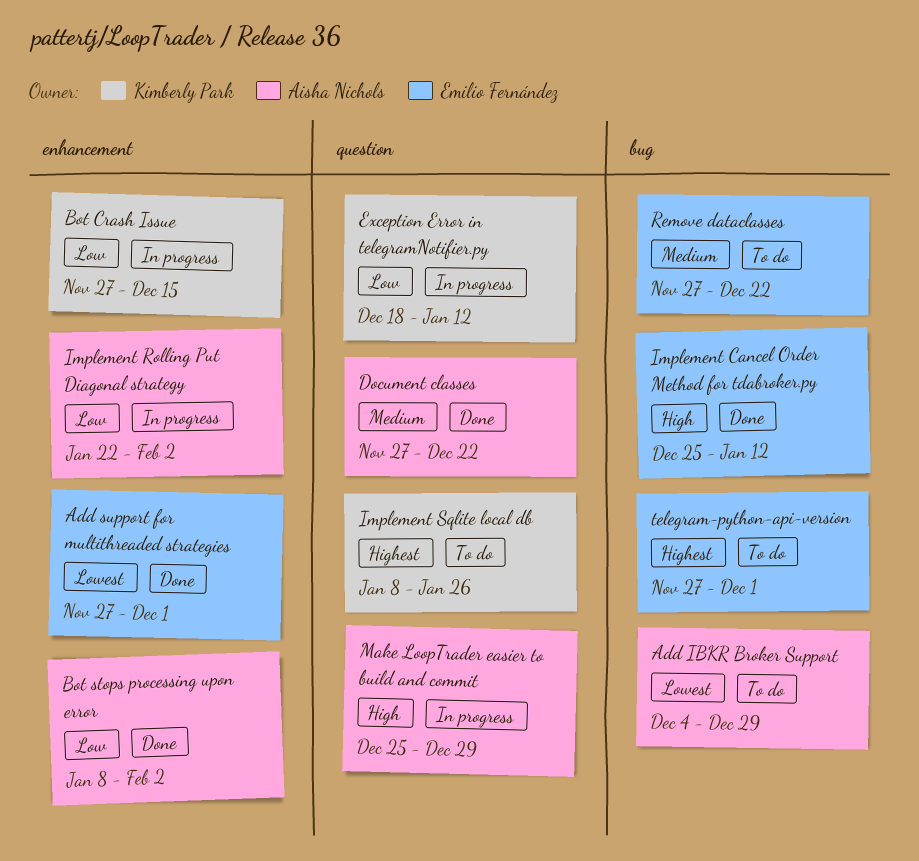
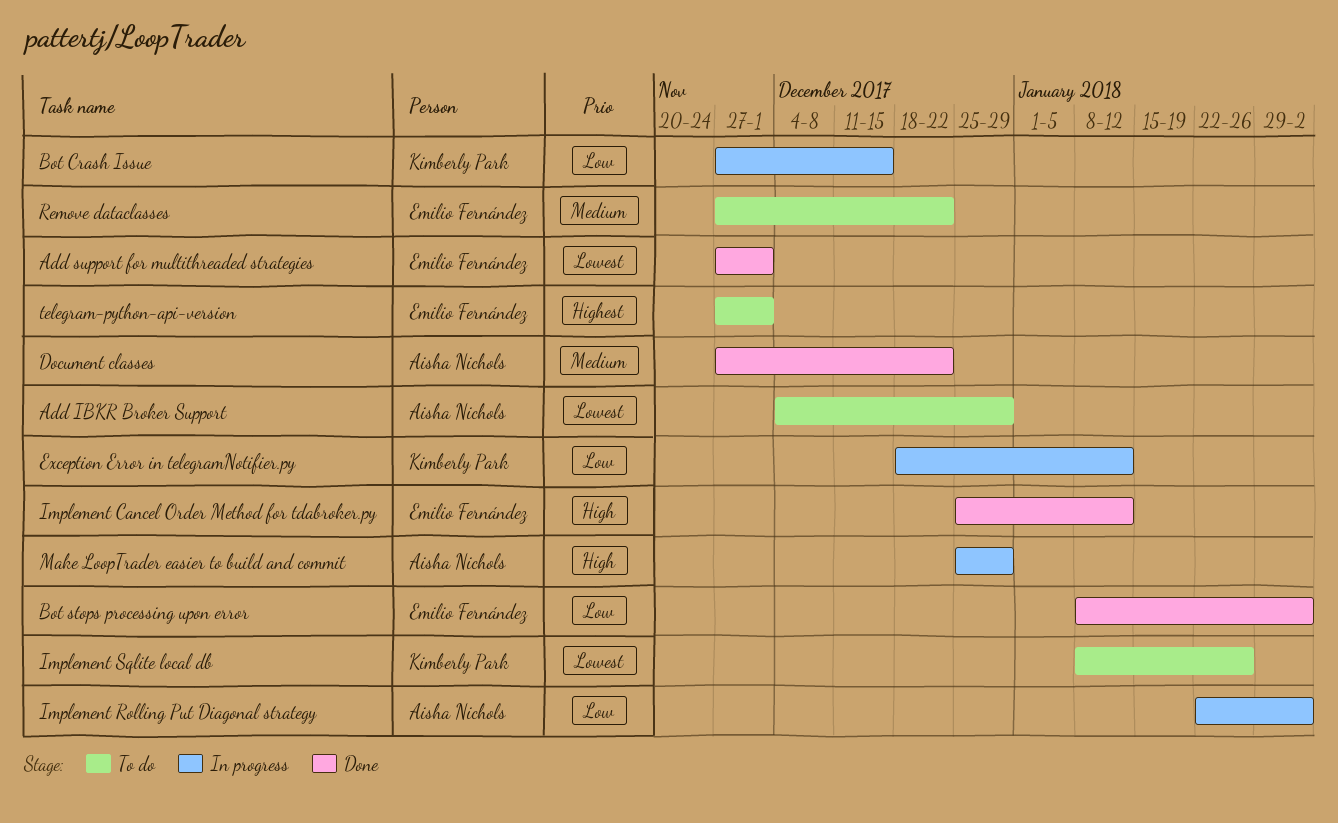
Bot stops processing upon error, owner: Aisha Nichols -> Emilio Fernández
Implement Sqlite local db, priority: Highest -> Lowest

